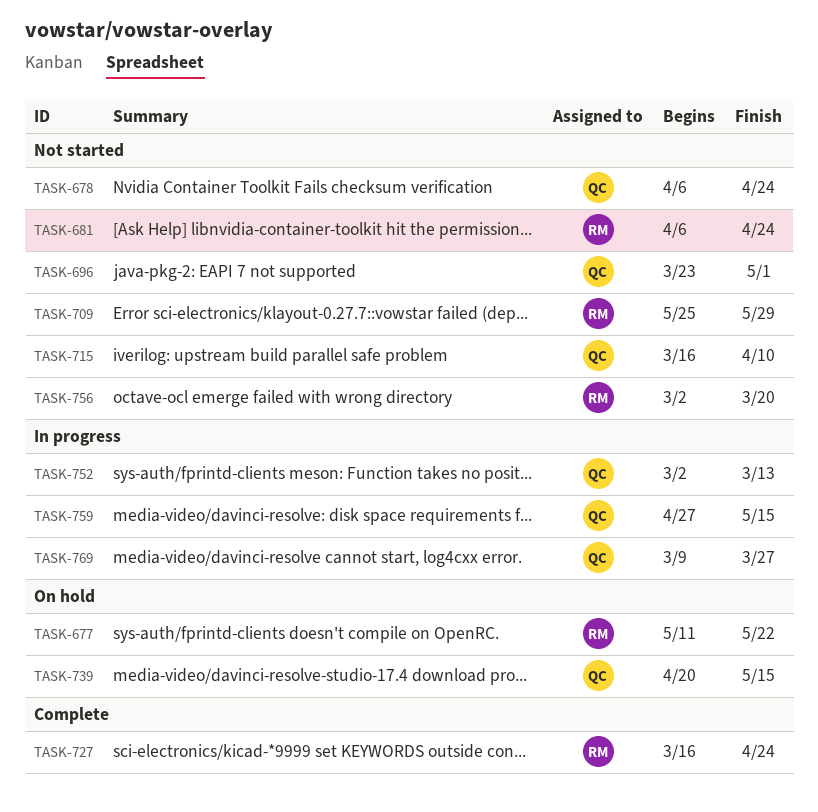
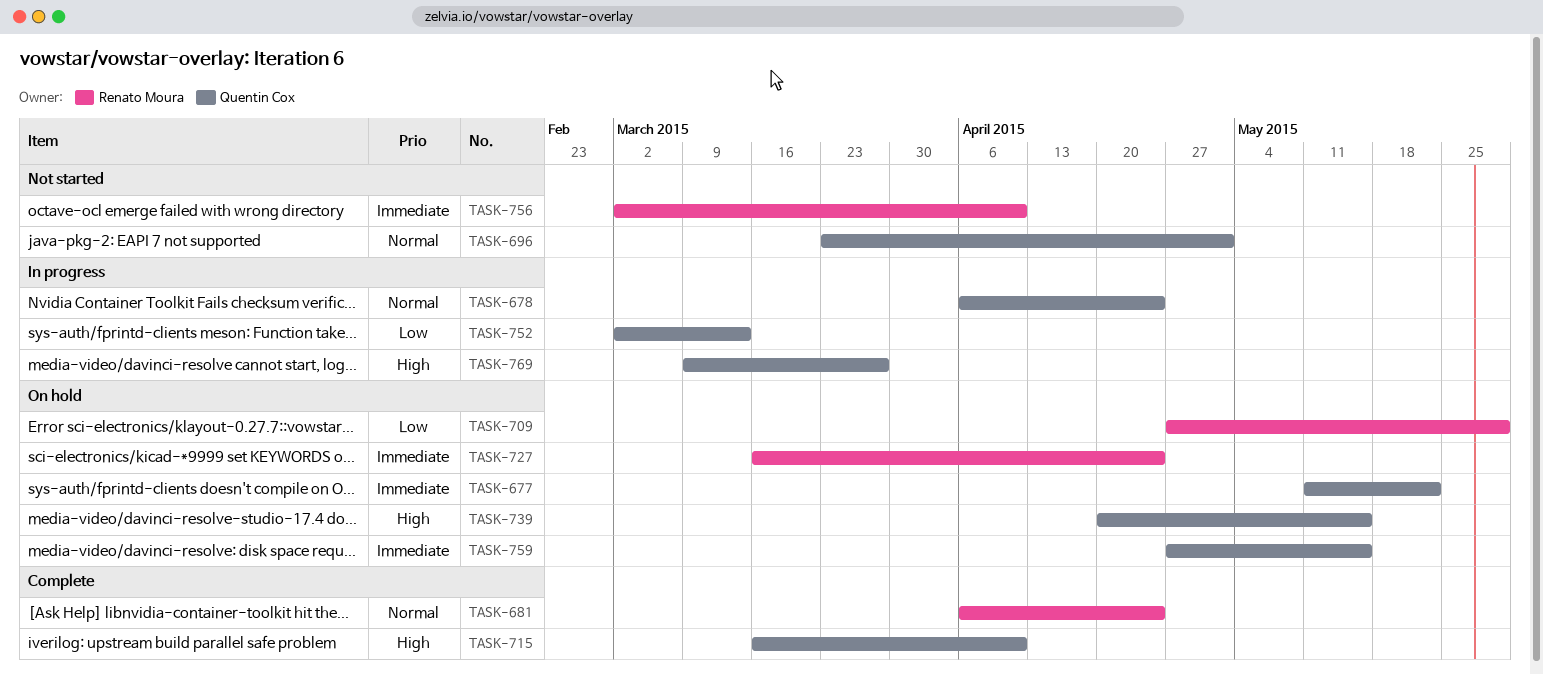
TASK-677, owner: Renato Moura -> Quentin Cox
TASK-678, status: Not started -> In progress
TASK-681, status: Not started -> Complete
TASK-709, status: Not started -> On hold
TASK-709, start: May 25 -> Apr 27
TASK-715, status: Not started -> Complete
TASK-727, status: Complete -> On hold
TASK-756, due: Mar 20 -> Apr 10
TASK-759, status: In progress -> On hold

